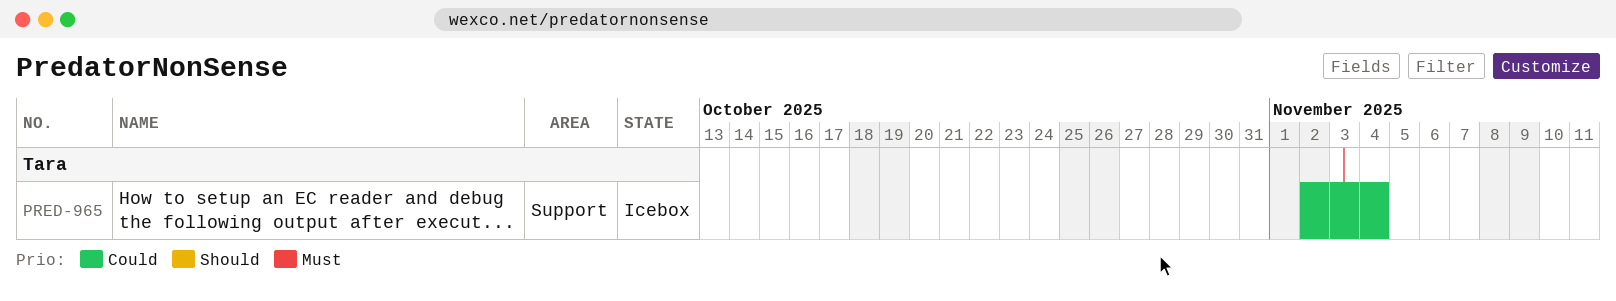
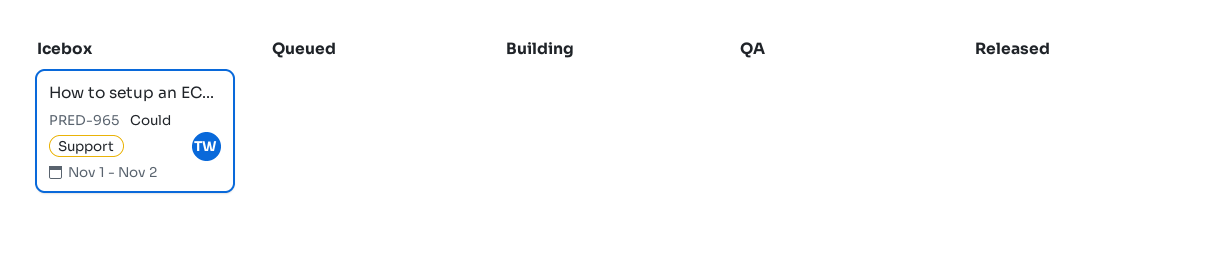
PRED-965, start: Nov 2 -> Nov 1
PRED-965, due: Nov 4 -> Nov 2

